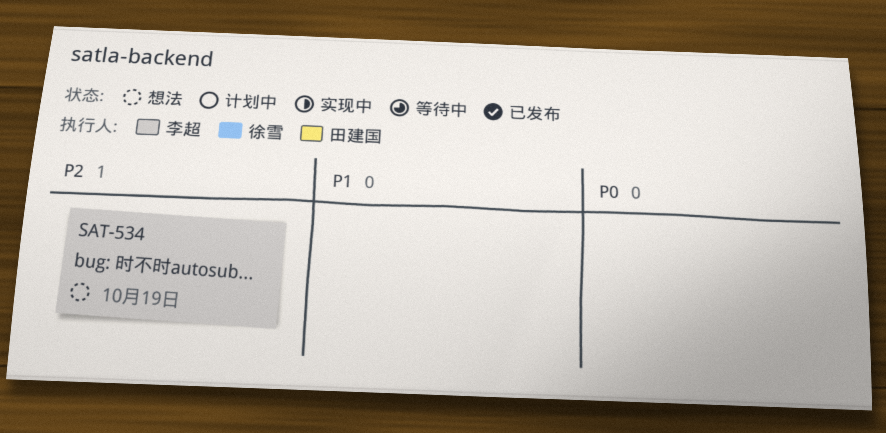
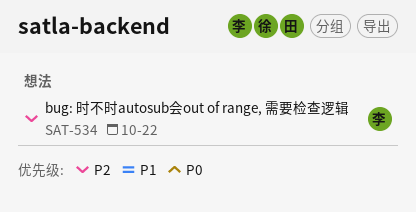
SAT-534, due: Oct 19 -> Oct 22

